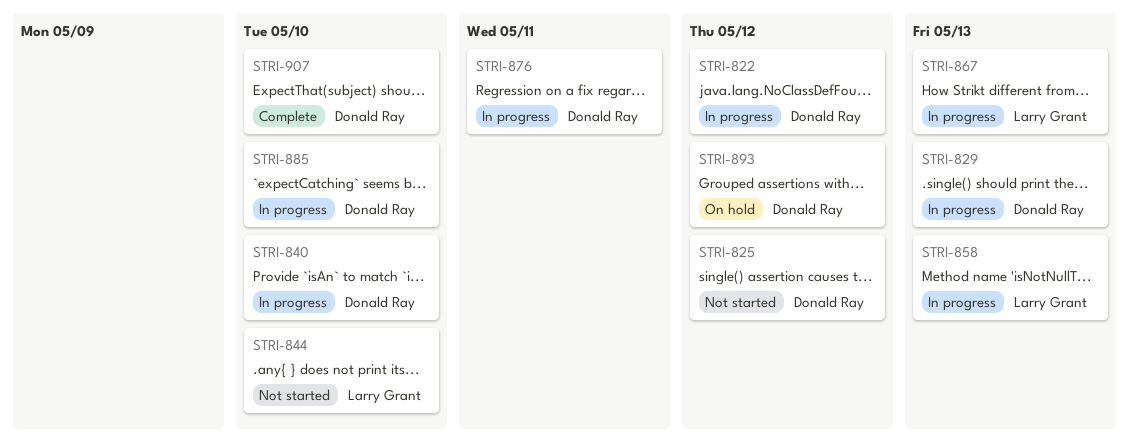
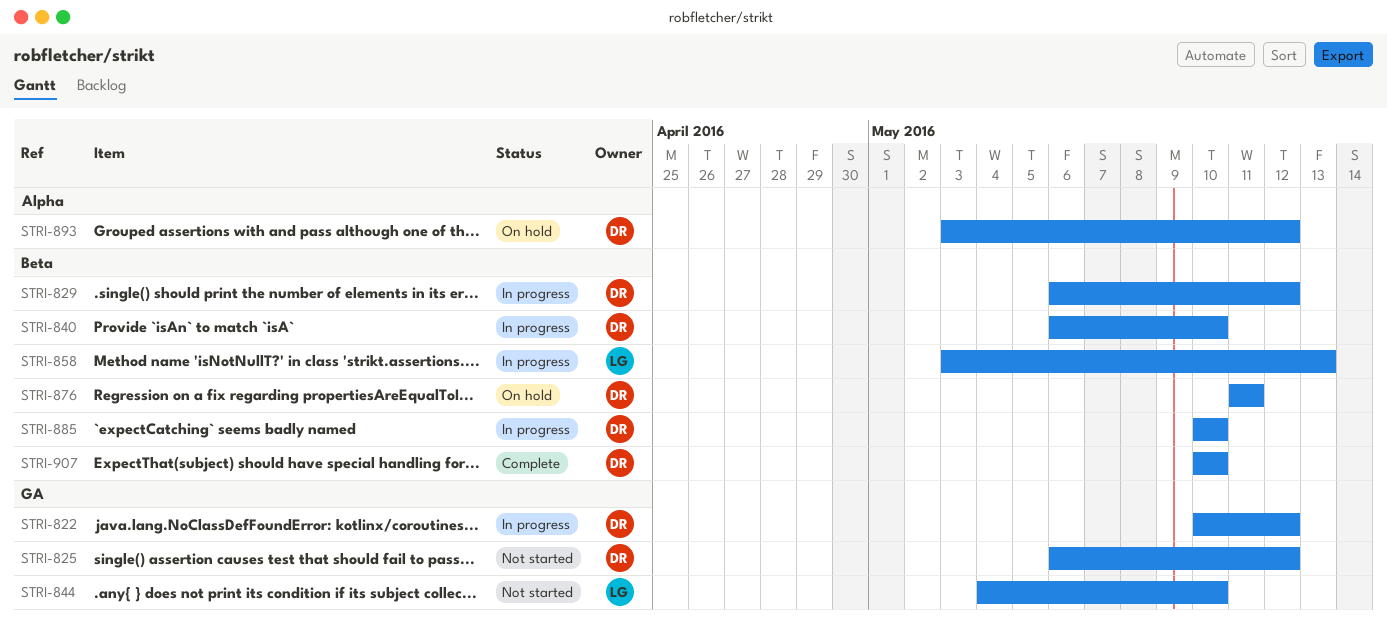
STRI-829, due: May 13 -> May 12
STRI-867: present -> none
STRI-876, status: In progress -> On hold

